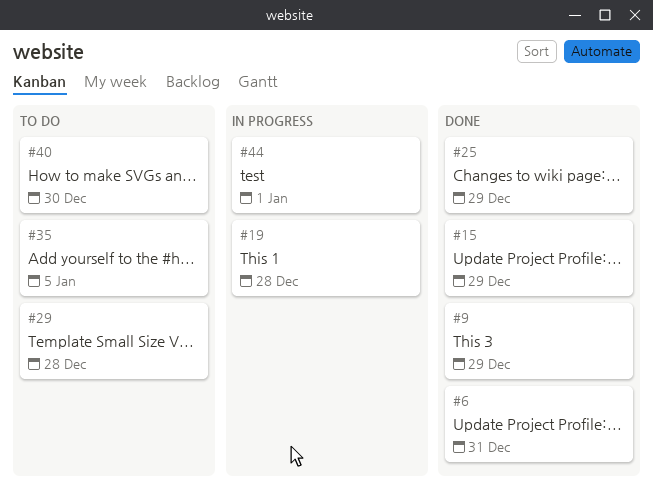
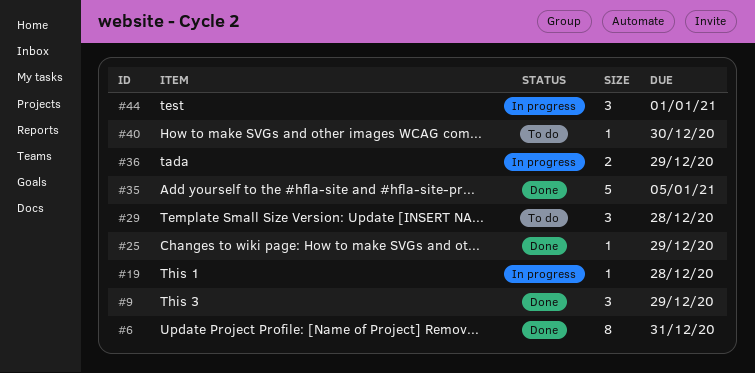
#15: present -> none
#35, status: To do -> Done
#36: none -> present

